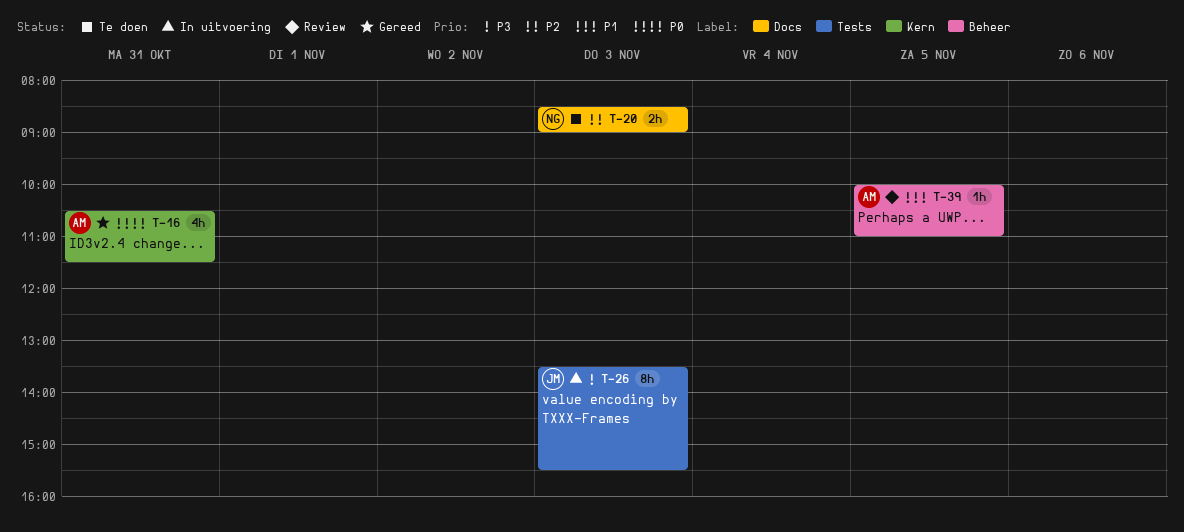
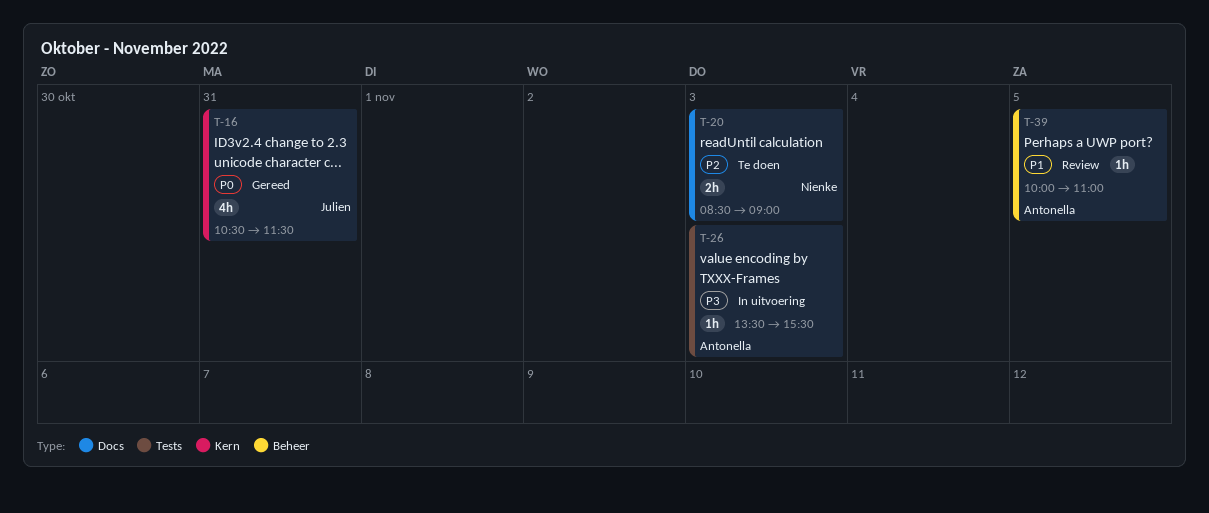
T-16, owner: Antonella -> Julien
T-26, owner: Julien -> Antonella
T-26, estimate: 8h -> 1h

